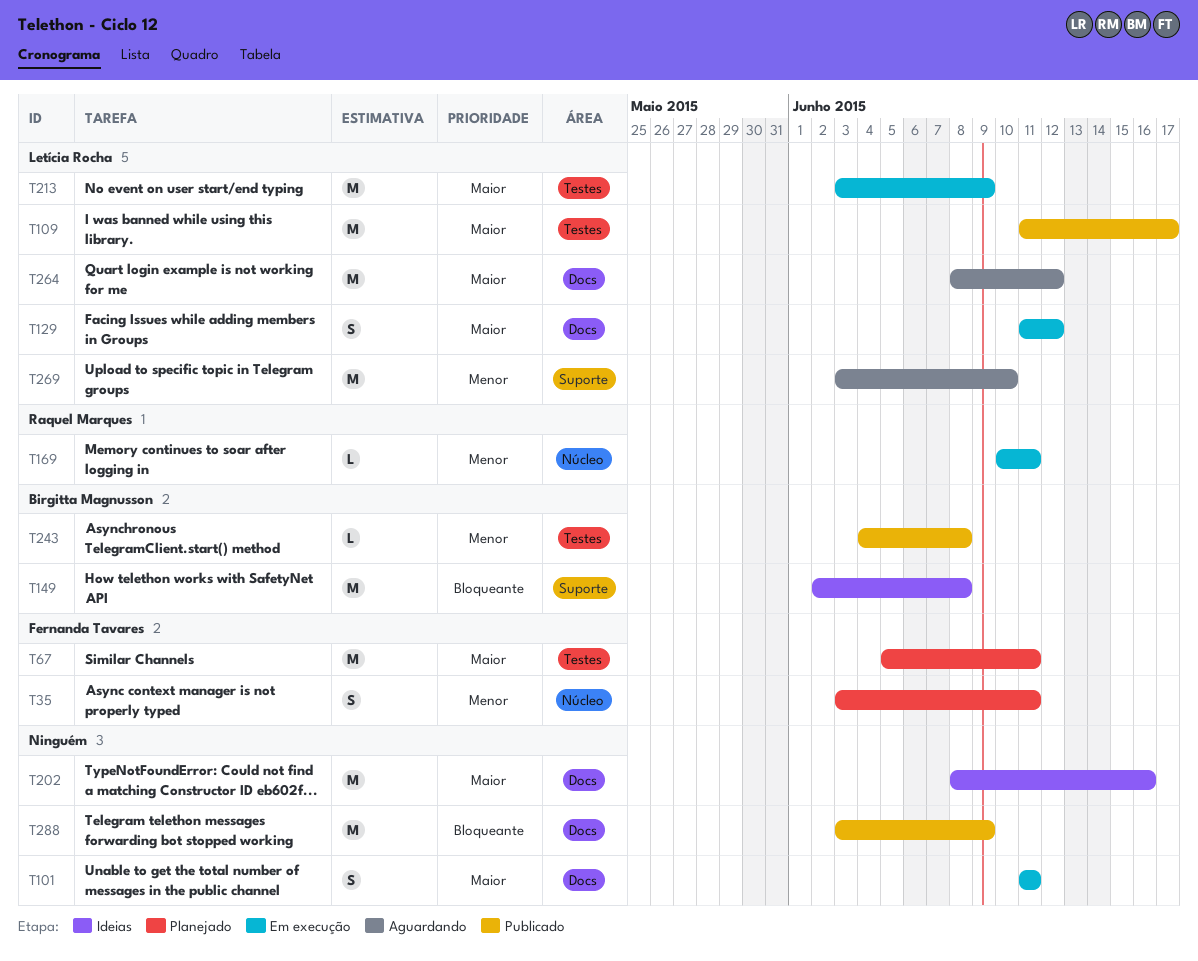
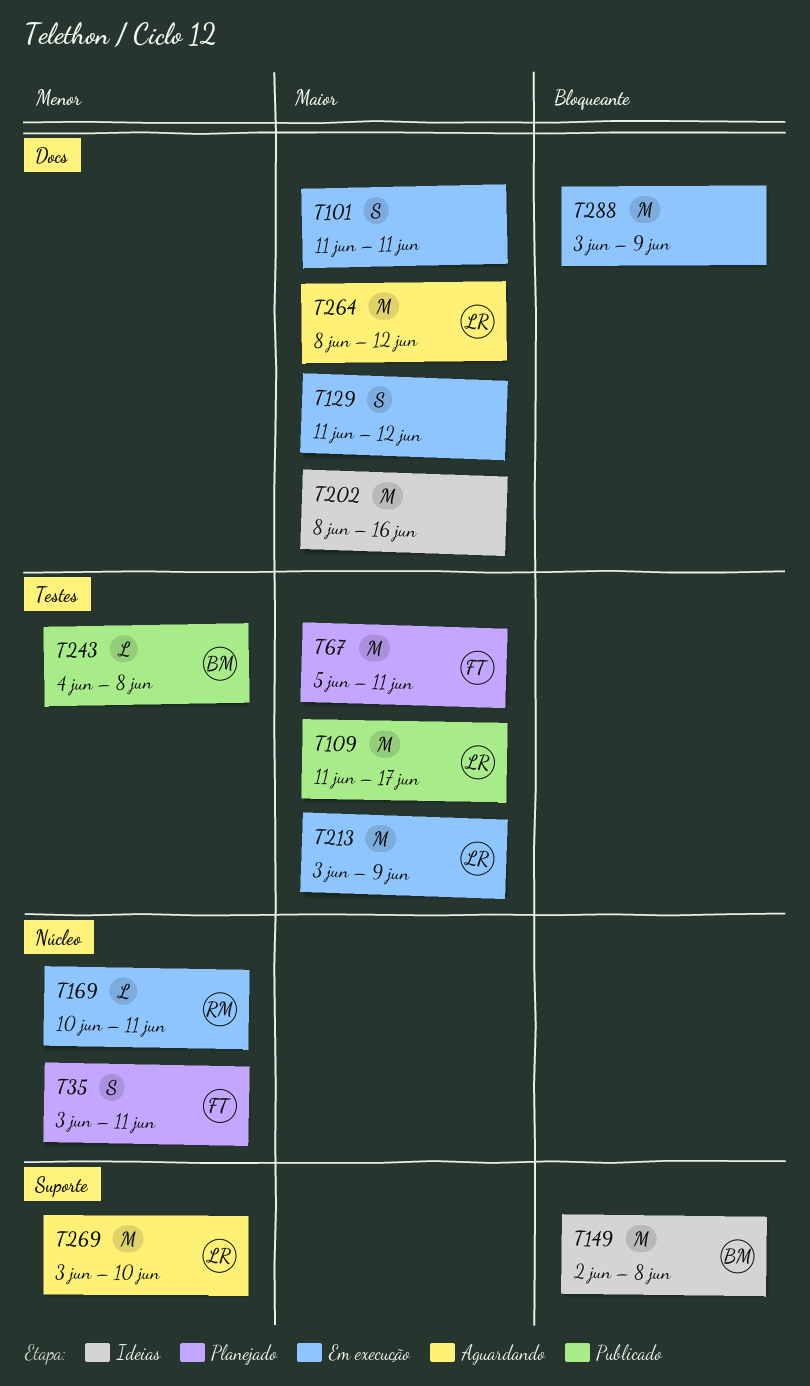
T129, owner: Letícia Rocha -> none
T288, status: Publicado -> Em execução

